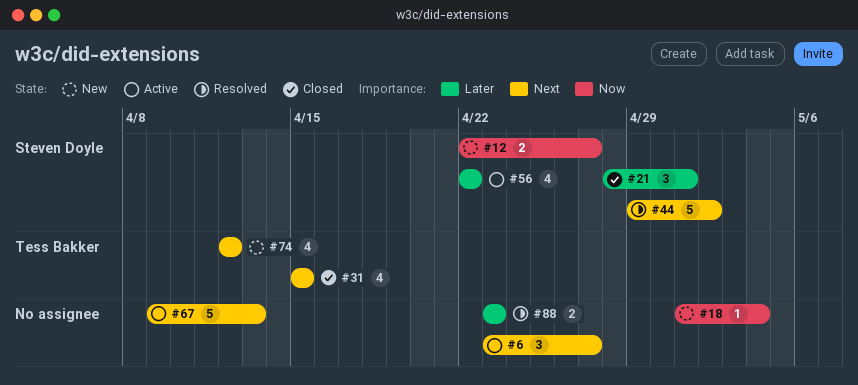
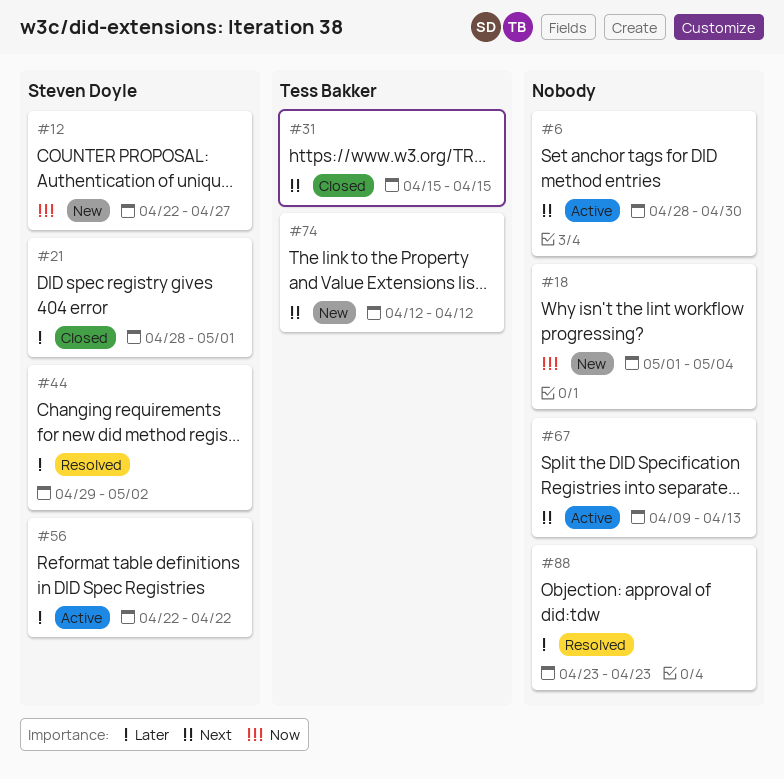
#6, start: Apr 23 -> Apr 28
#6, due: Apr 27 -> Apr 30
#44, priority: Next -> Later

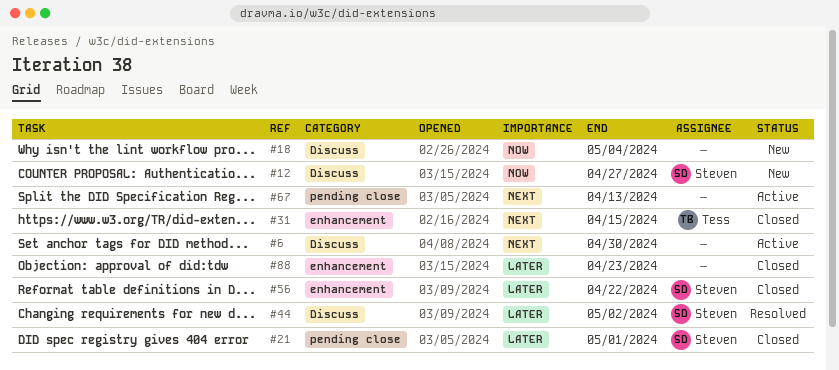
#56, status: Active -> Closed
#74: present -> none
#88, status: Resolved -> Closed

